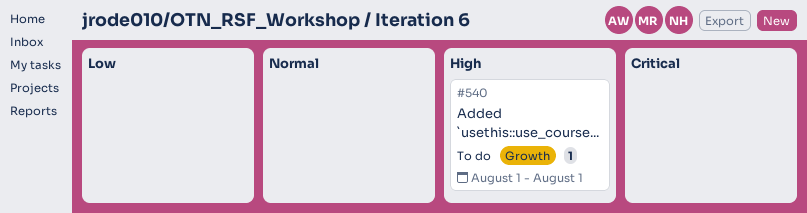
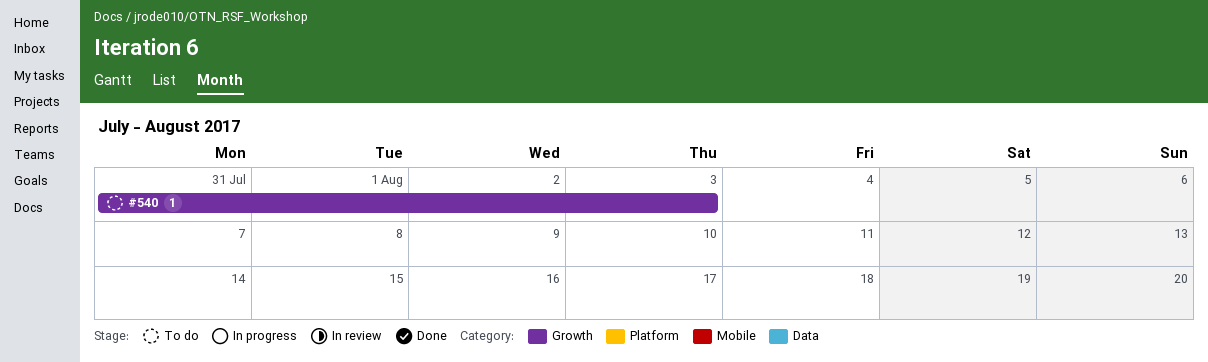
#540, start: Aug 1 -> Jul 31
#540, due: Aug 1 -> Aug 3

